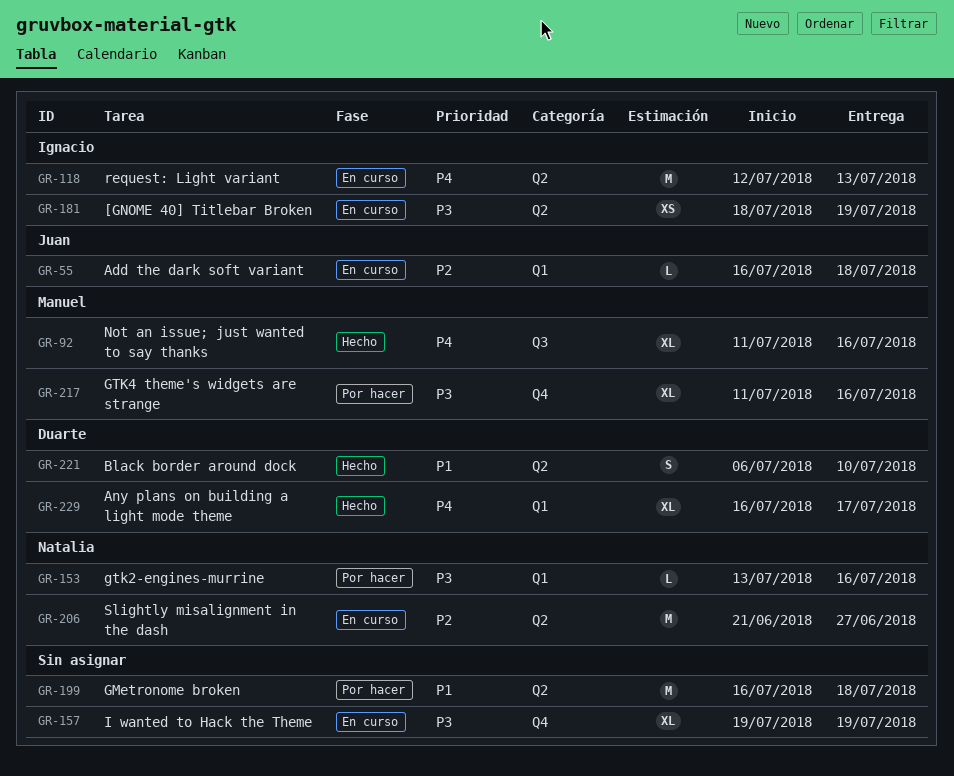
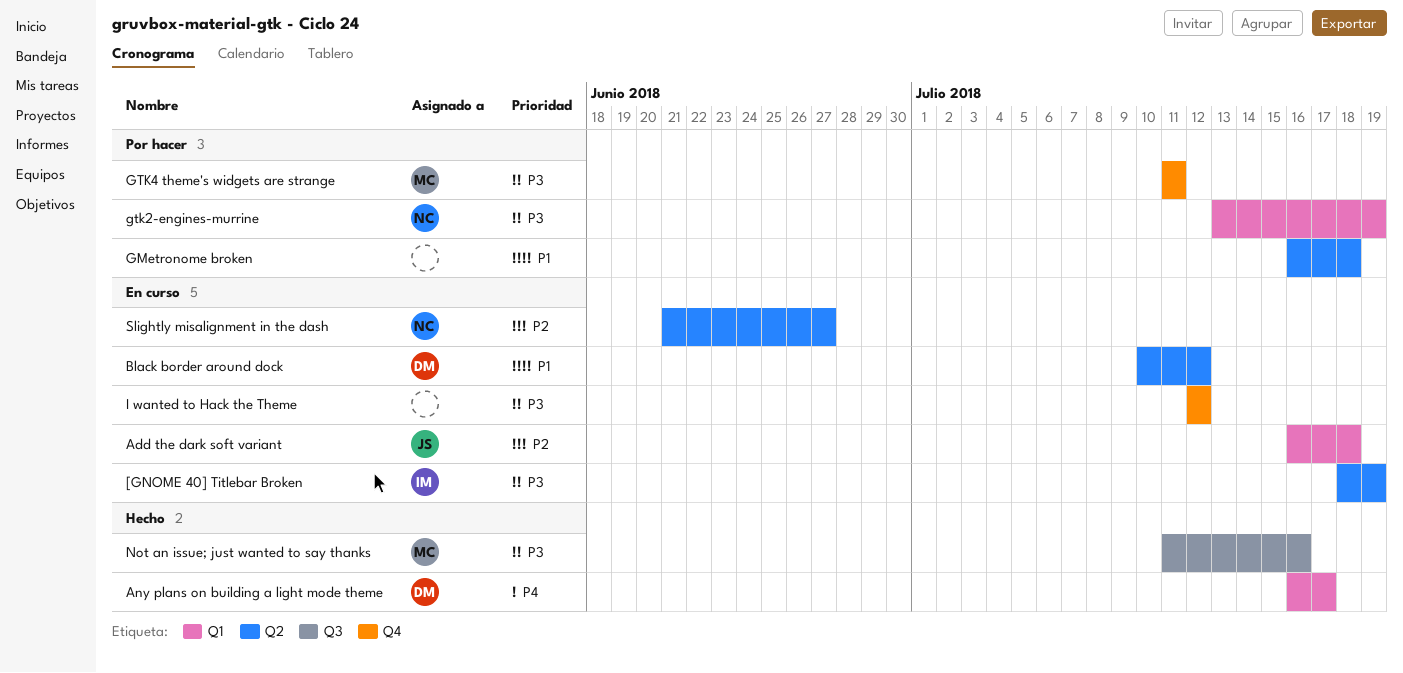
Black border around dock, status: Hecho -> En curso
Black border around dock, start: Jul 6 -> Jul 10
Black border around dock, due: Jul 10 -> Jul 12
gtk2-engines-murrine, due: Jul 16 -> Jul 19
GTK4 theme's widgets are strange, due: Jul 16 -> Jul 11
I wanted to Hack the Theme, start: Jul 19 -> Jul 12
I wanted to Hack the Theme, due: Jul 19 -> Jul 12
Not an issue; just wanted to say thanks, priority: P4 -> P3
request: Light variant: present -> none

